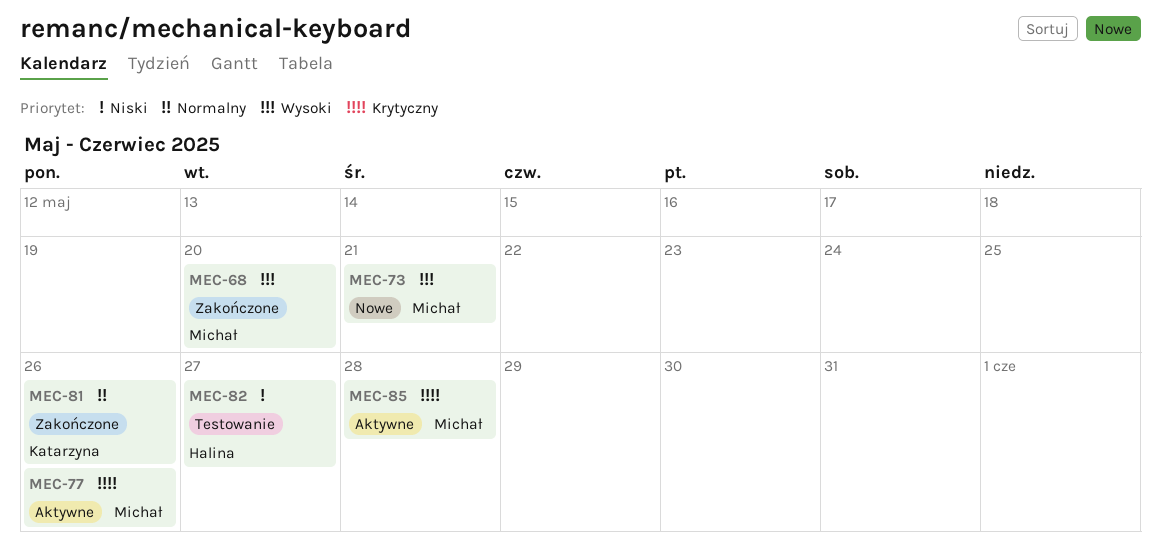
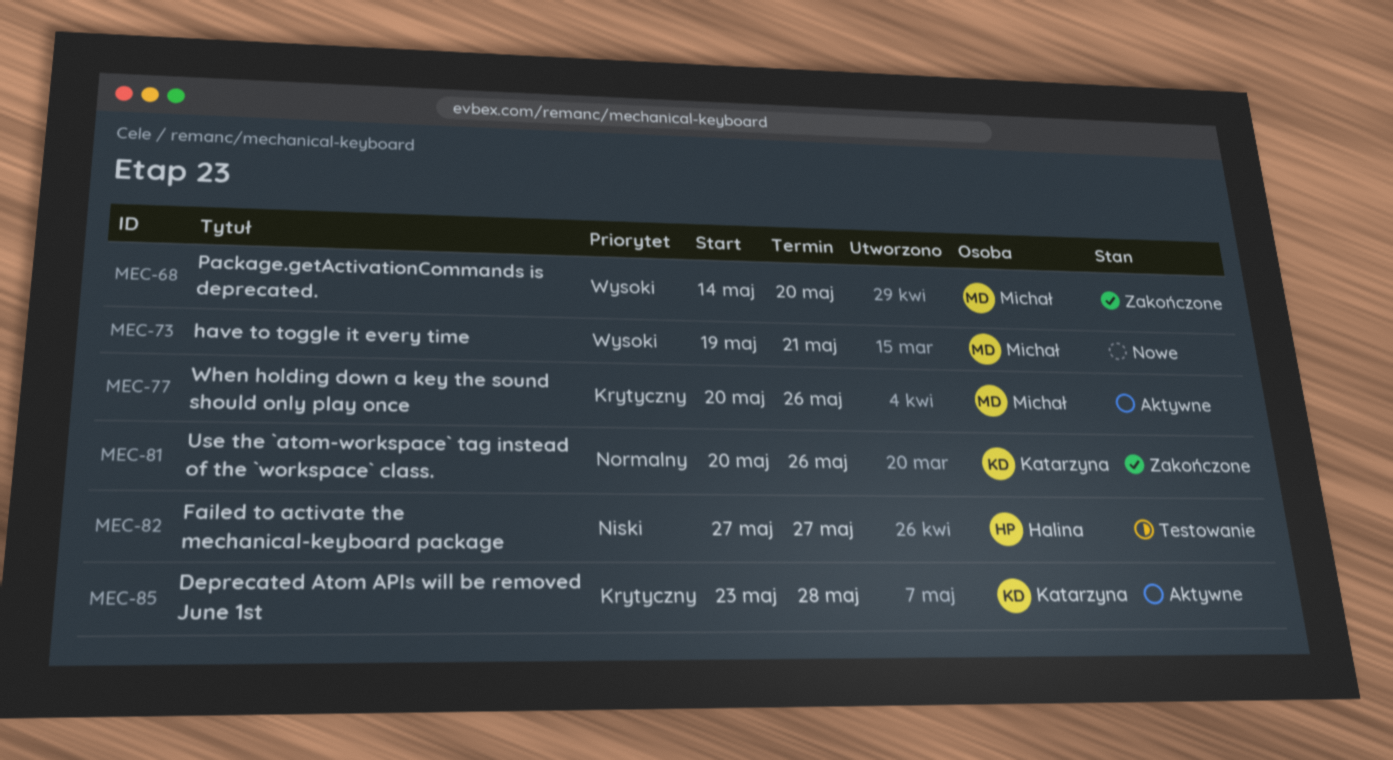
MEC-85, owner: Michał -> Katarzyna

